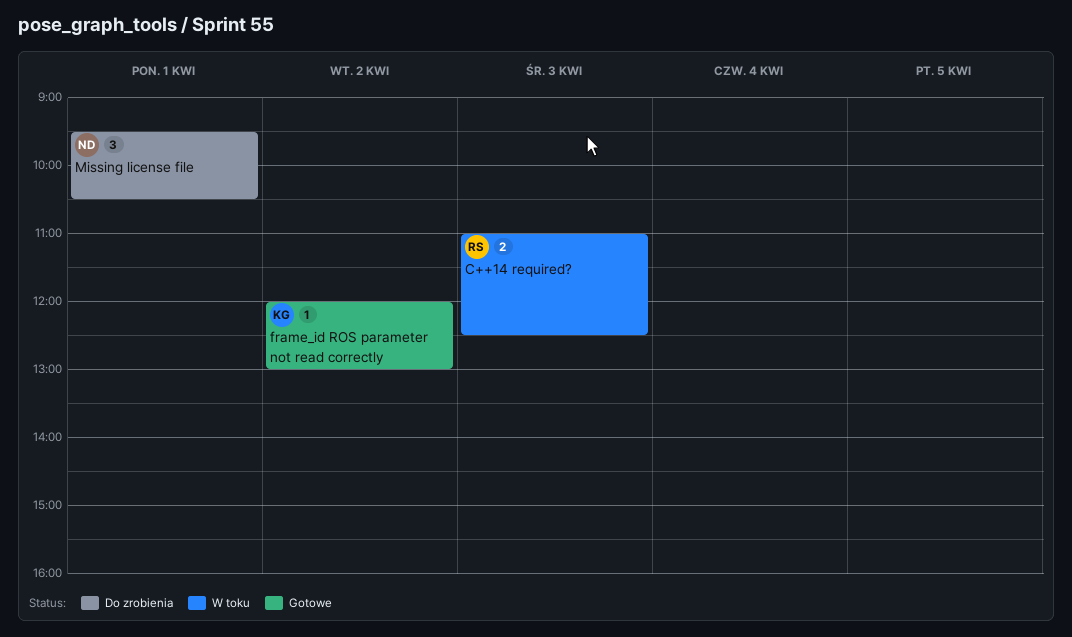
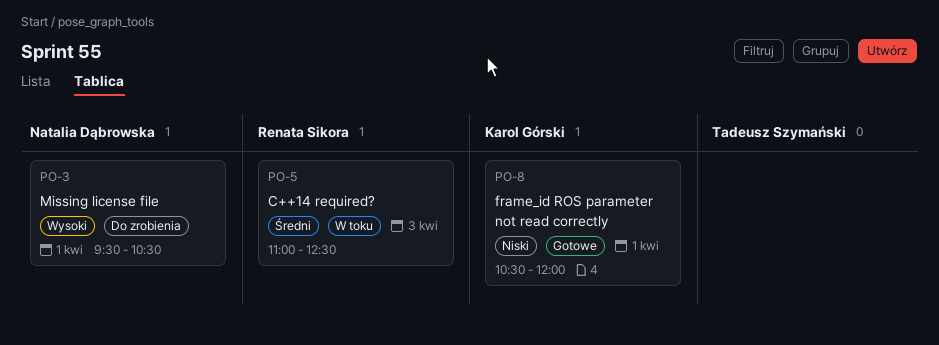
frame_id ROS parameter not read correctly, day: Apr 2 -> Apr 1
frame_id ROS parameter not read correctly, begins: 12:00 -> 10:30
frame_id ROS parameter not read correctly, ends: 13:00 -> 12:00

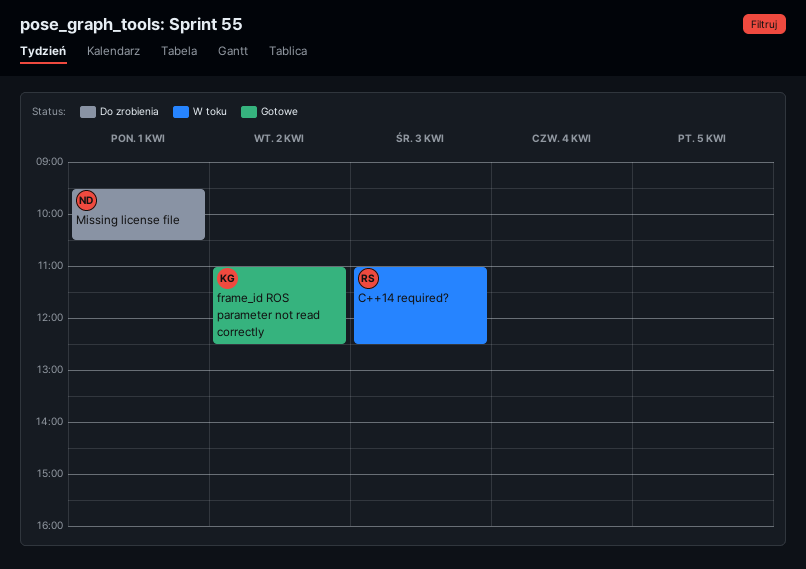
frame_id ROS parameter not read correctly, day: Apr 1 -> Apr 2
frame_id ROS parameter not read correctly, begins: 10:30 -> 11:00
frame_id ROS parameter not read correctly, ends: 12:00 -> 12:30

